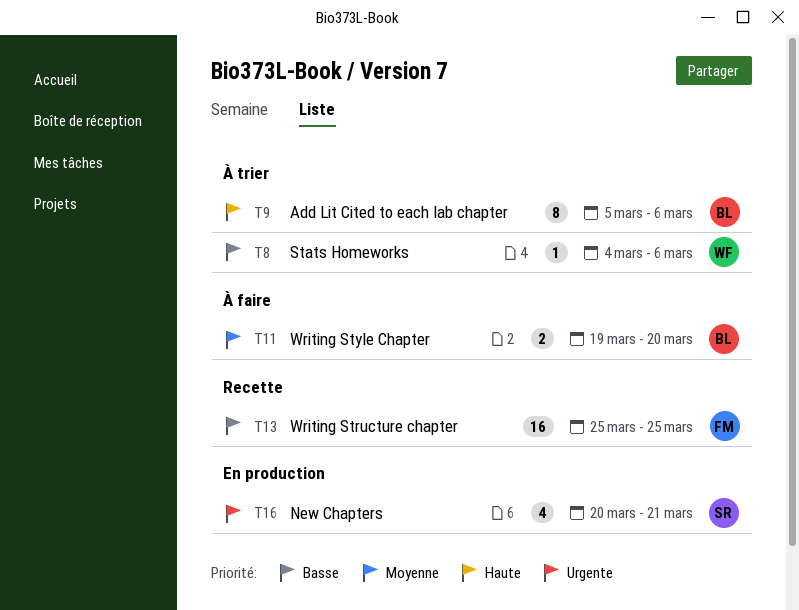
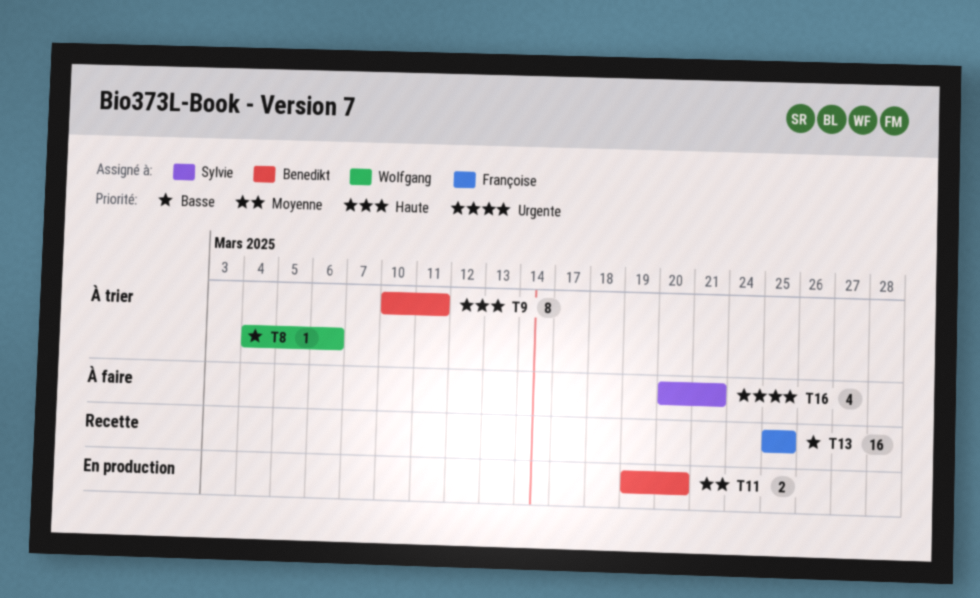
T9, start: Mar 5 -> Mar 10
T9, due: Mar 6 -> Mar 11
T11, status: À faire -> En production
T16, status: En production -> À faire

